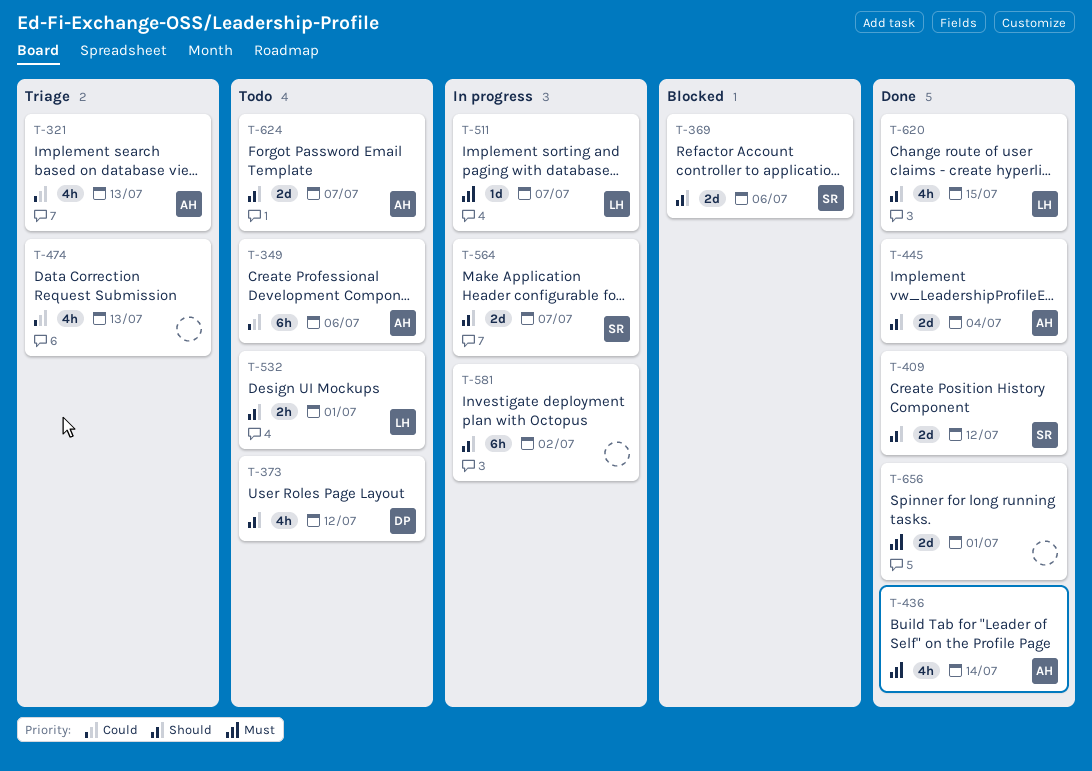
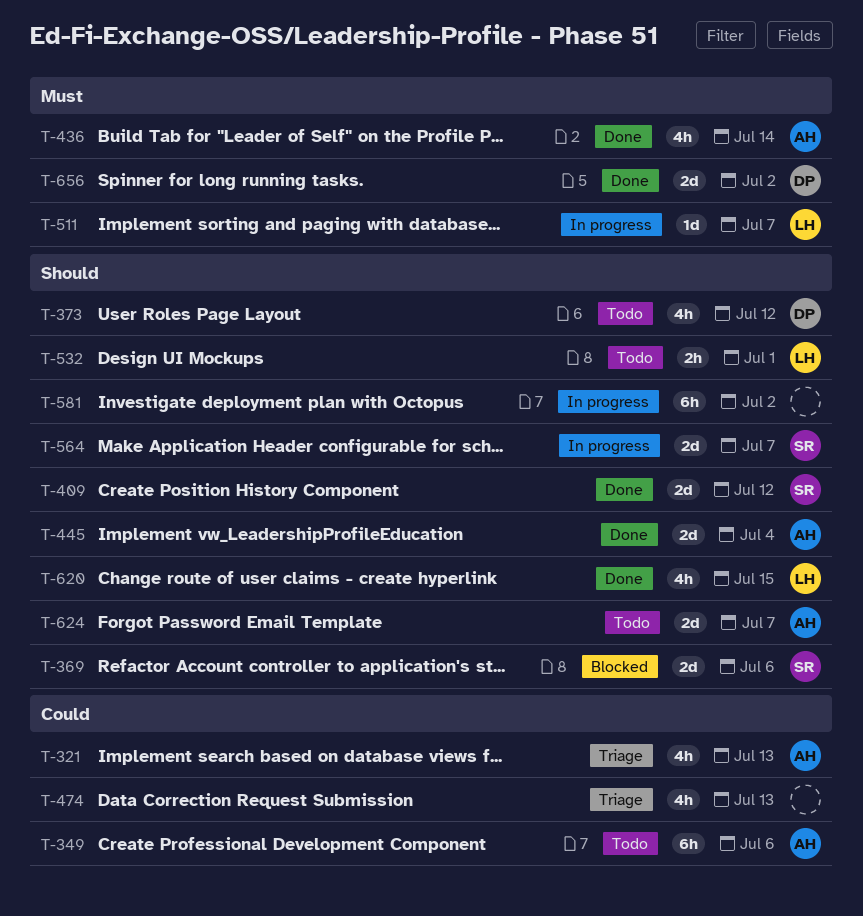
T-656, owner: none -> DP
T-656, due: Jul 1 -> Jul 2

